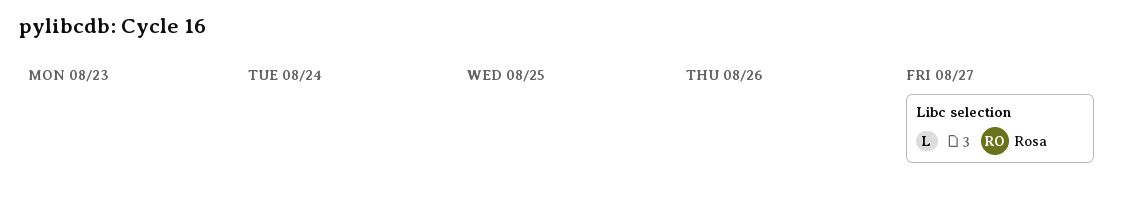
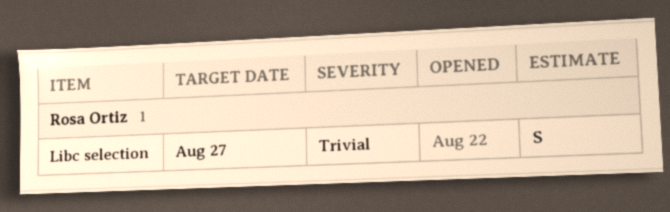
Libc selection, estimate: L -> S

